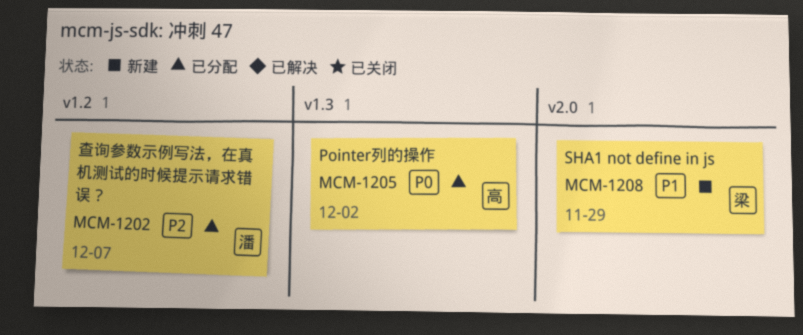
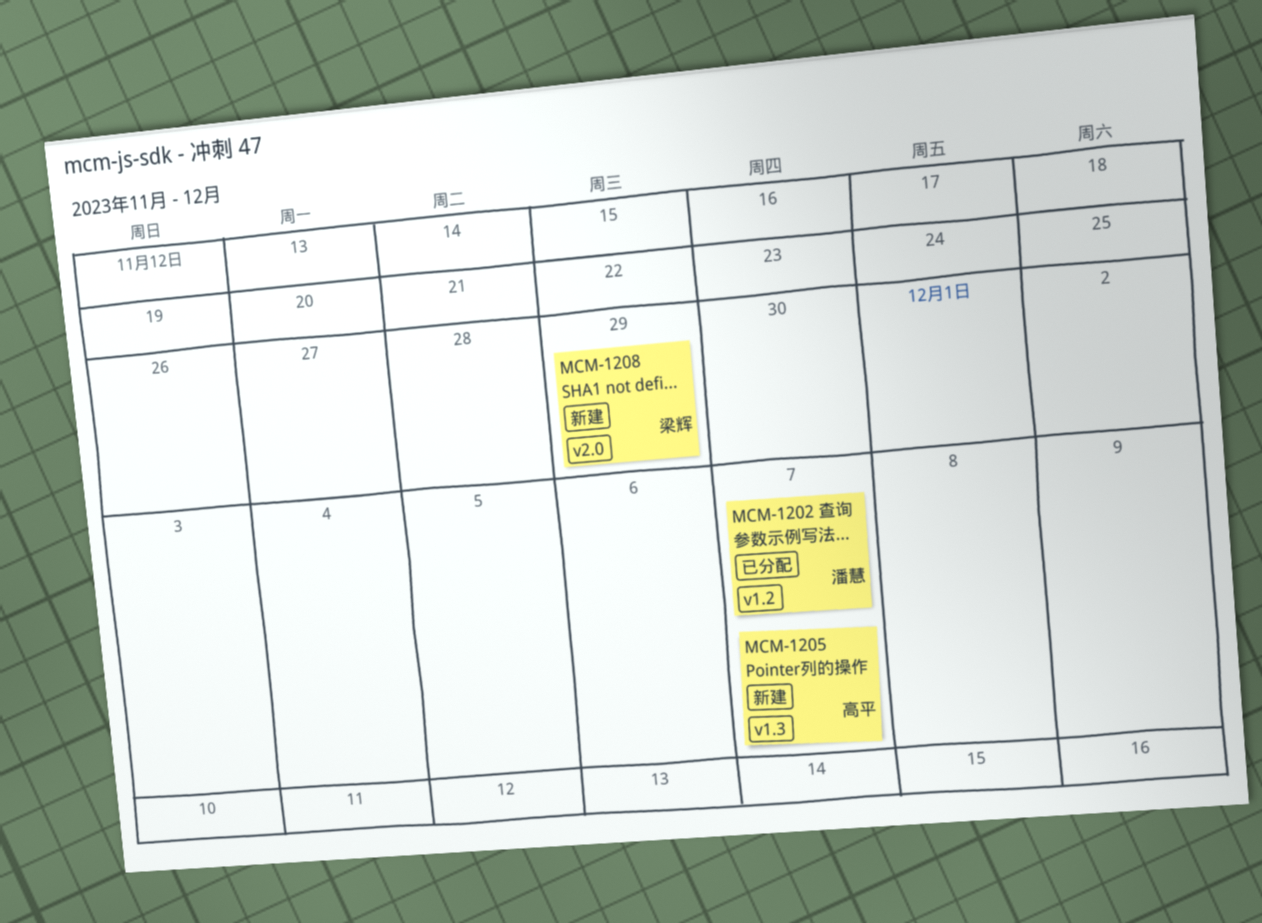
MCM-1205, status: 已分配 -> 新建
MCM-1205, due: Dec 2 -> Dec 7

